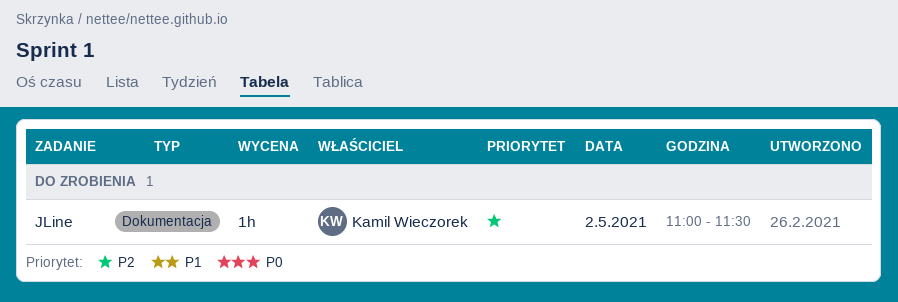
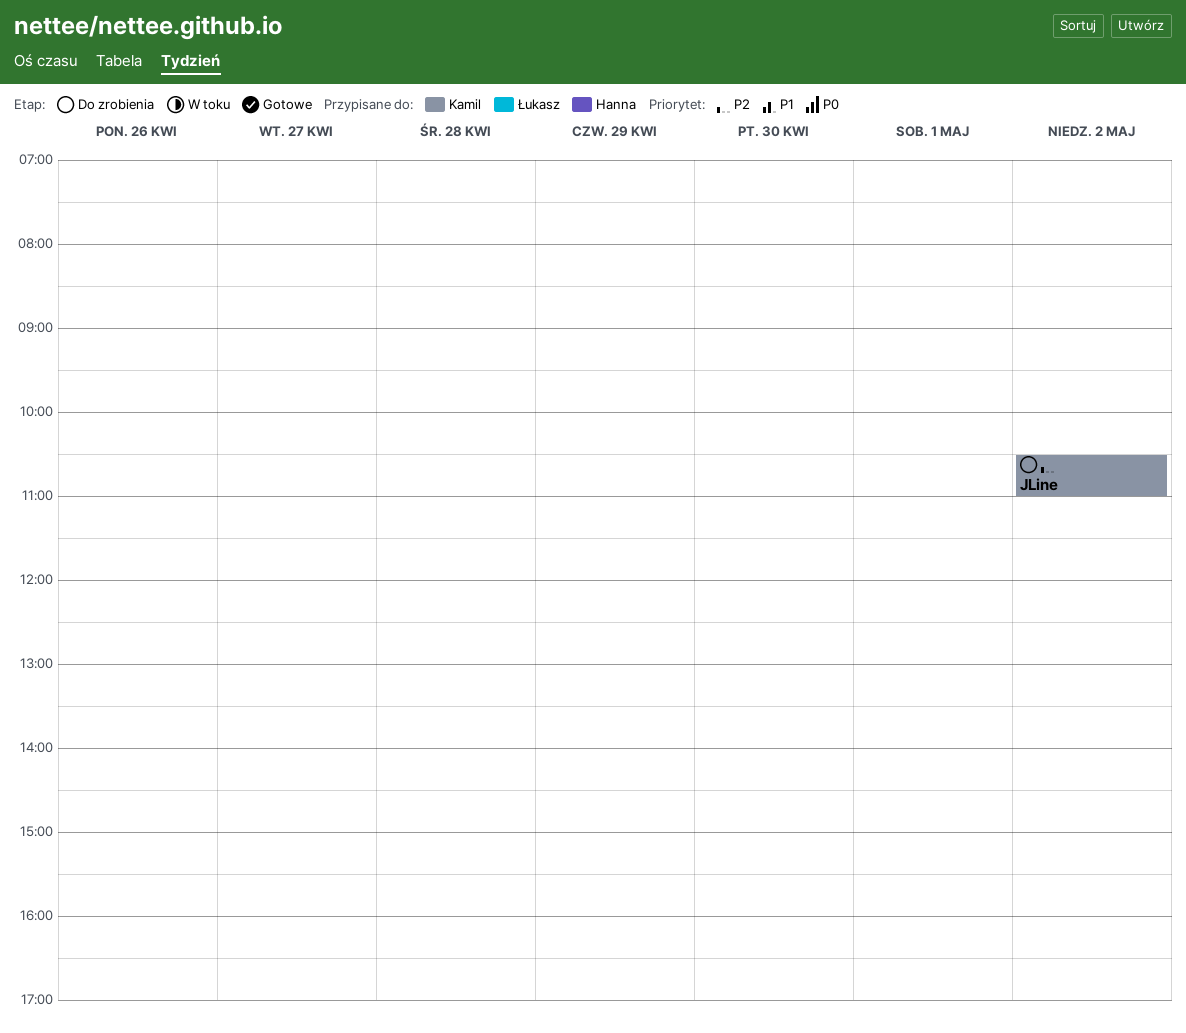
JLine, begins: 11:00 -> 10:30
JLine, ends: 11:30 -> 11:00

